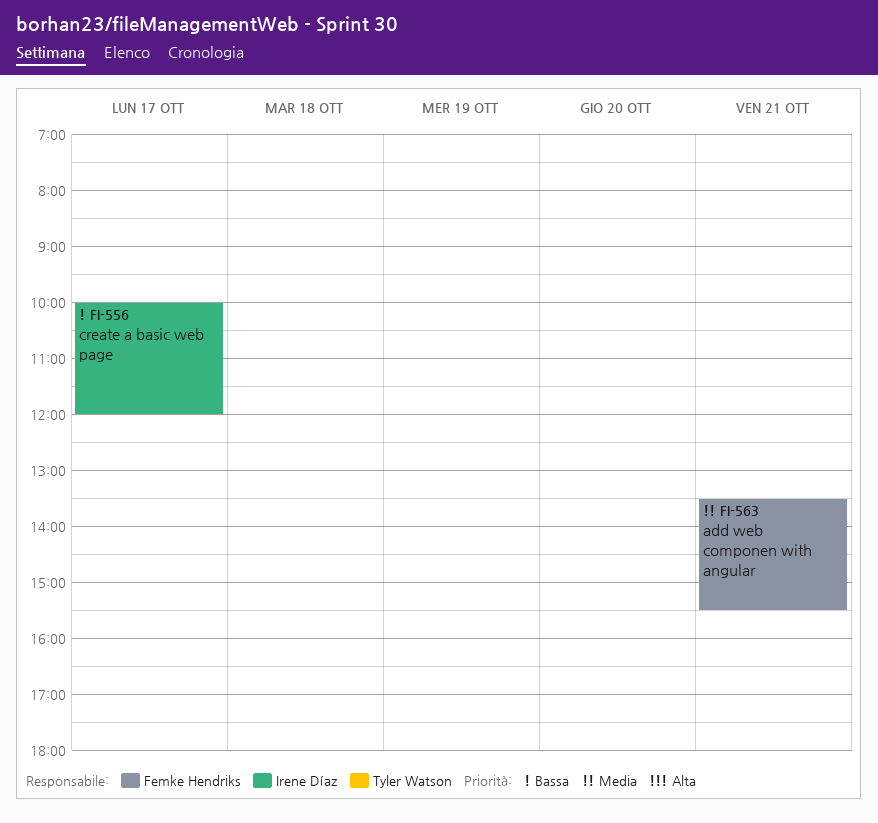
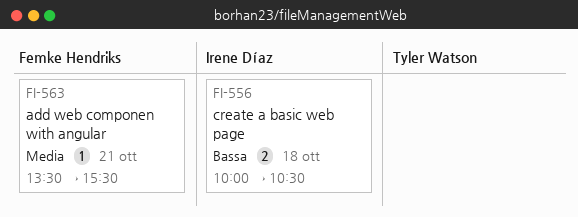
FI-556, day: Oct 17 -> Oct 18
FI-556, ends: 12:00 -> 10:30

